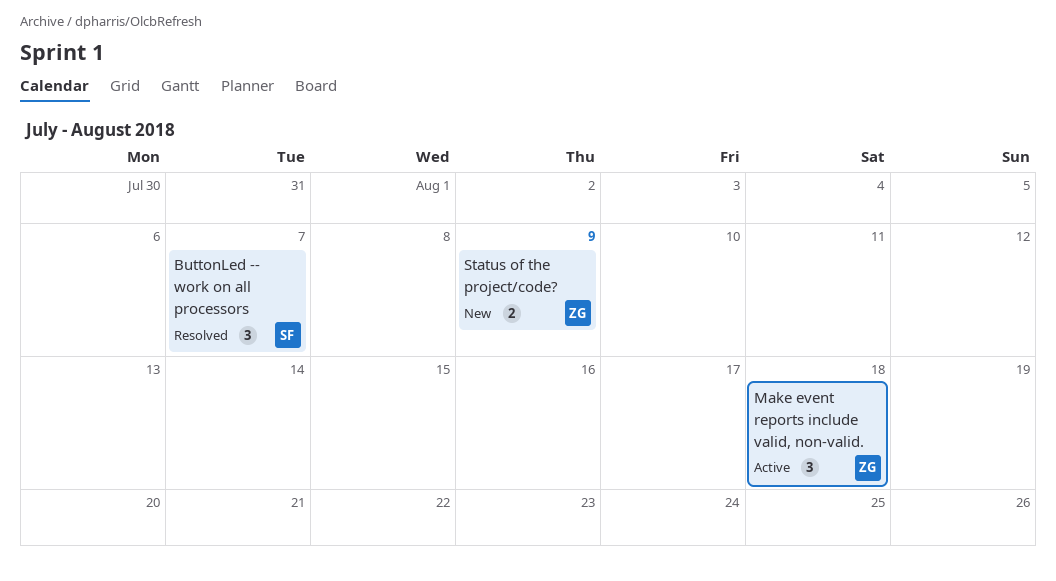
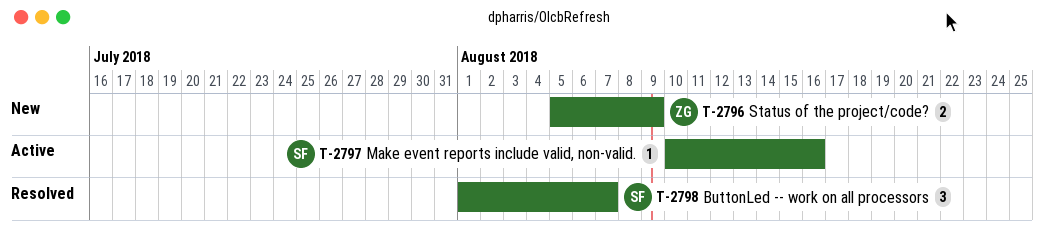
Make event reports include valid, non-valid., owner: ZG -> SF
Make event reports include valid, non-valid., estimate: 3 -> 1
Make event reports include valid, non-valid., due: Aug 18 -> Aug 16

